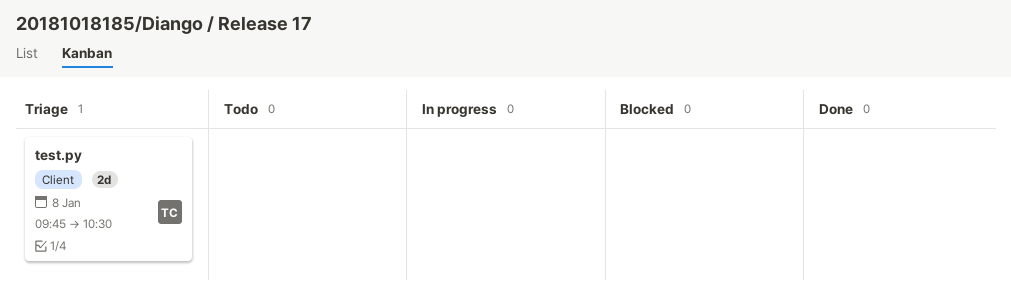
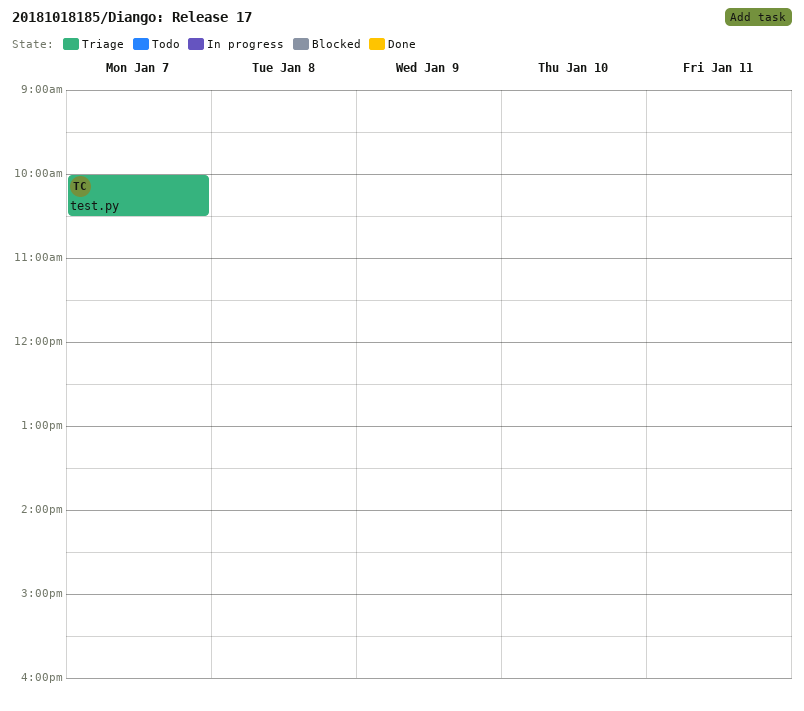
test.py, day: Jan 8 -> Jan 7
test.py, begins: 09:45 -> 10:00

